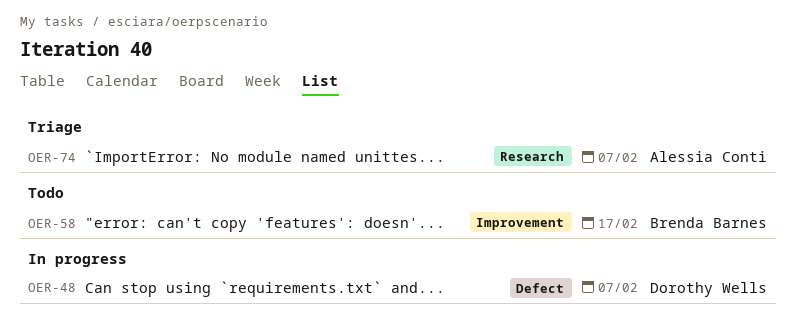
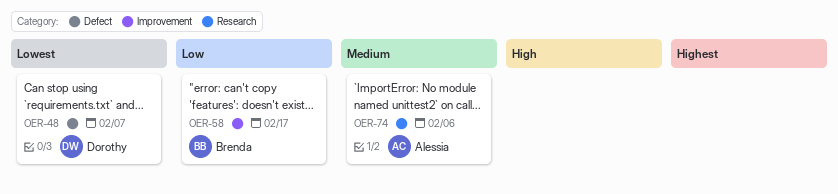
OER-74, due: Feb 7 -> Feb 6

